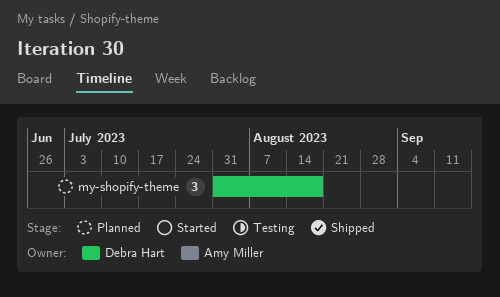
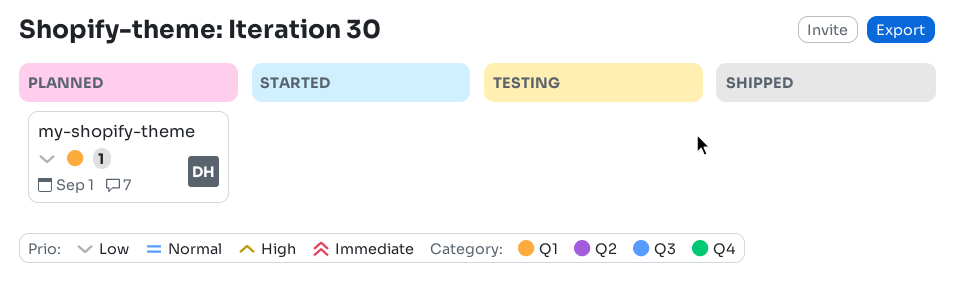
my-shopify-theme, estimate: 3 -> 1
my-shopify-theme, due: Aug 18 -> Sep 1

